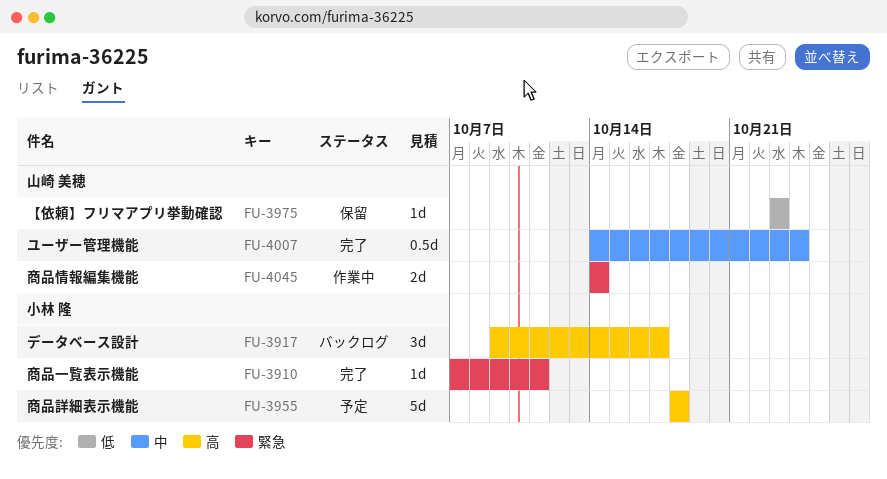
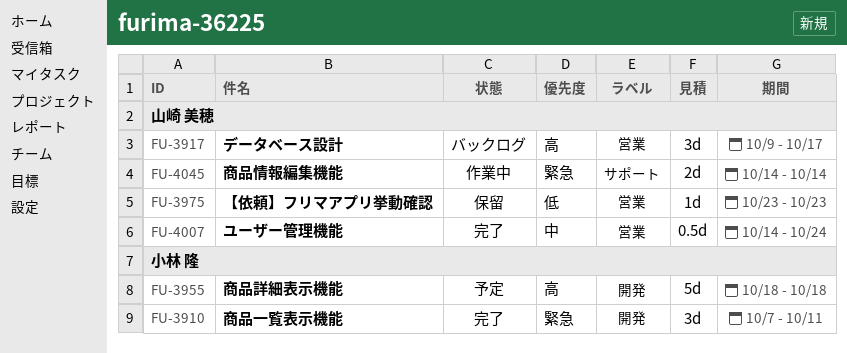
FU-3910, estimate: 1d -> 3d
FU-3917, owner: 小林 隆 -> 山崎 美穂

